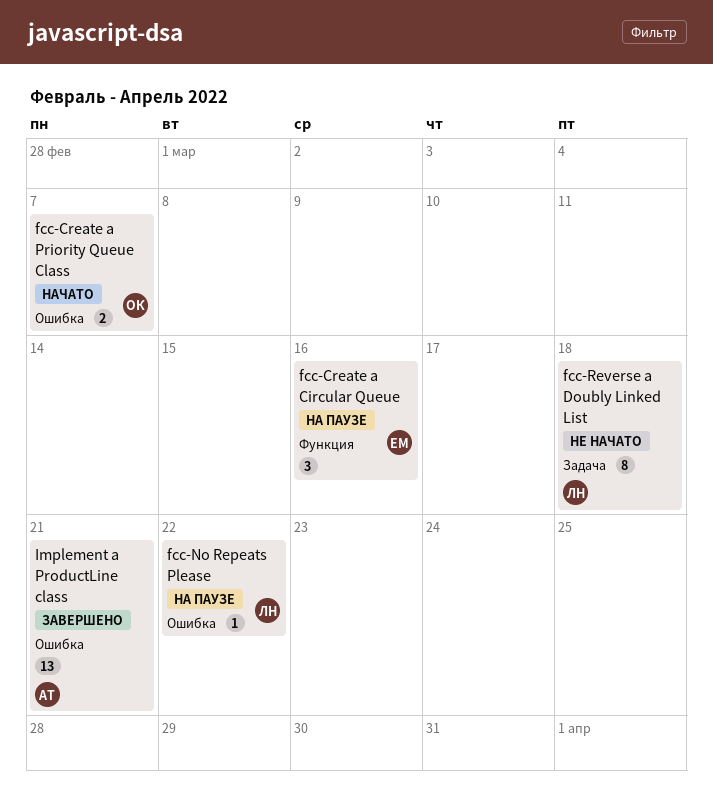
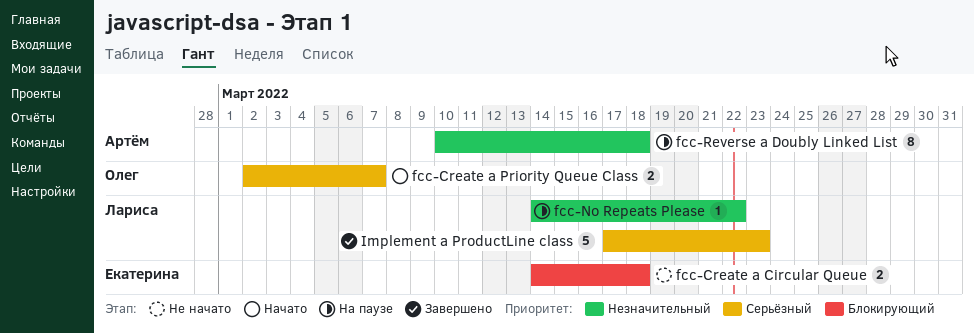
fcc-Create a Circular Queue, status: На паузе -> Не начато
fcc-Create a Circular Queue, estimate: 3 -> 2
fcc-Create a Circular Queue, due: Mar 16 -> Mar 18
fcc-Reverse a Doubly Linked List, status: Не начато -> На паузе
fcc-Reverse a Doubly Linked List, owner: Лариса -> Артём
Implement a ProductLine class, owner: Артём -> Лариса
Implement a ProductLine class, estimate: 13 -> 5
Implement a ProductLine class, due: Mar 21 -> Mar 23

